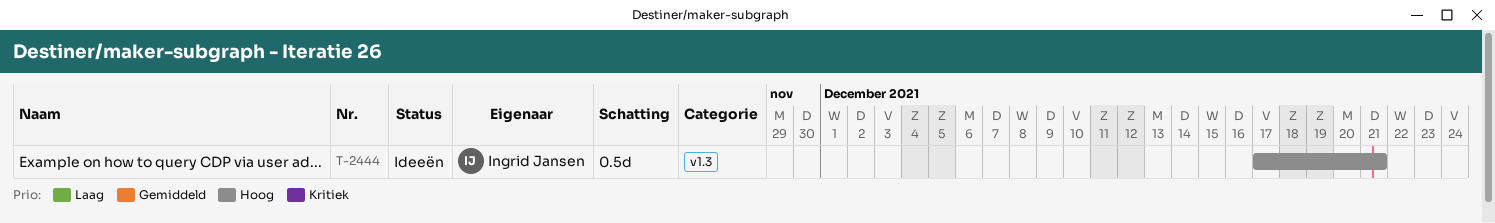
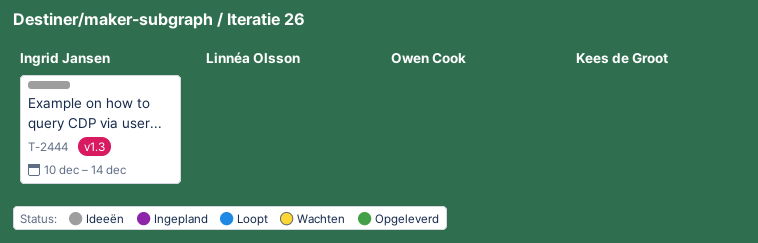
T-2444, start: Dec 17 -> Dec 10
T-2444, due: Dec 21 -> Dec 14

